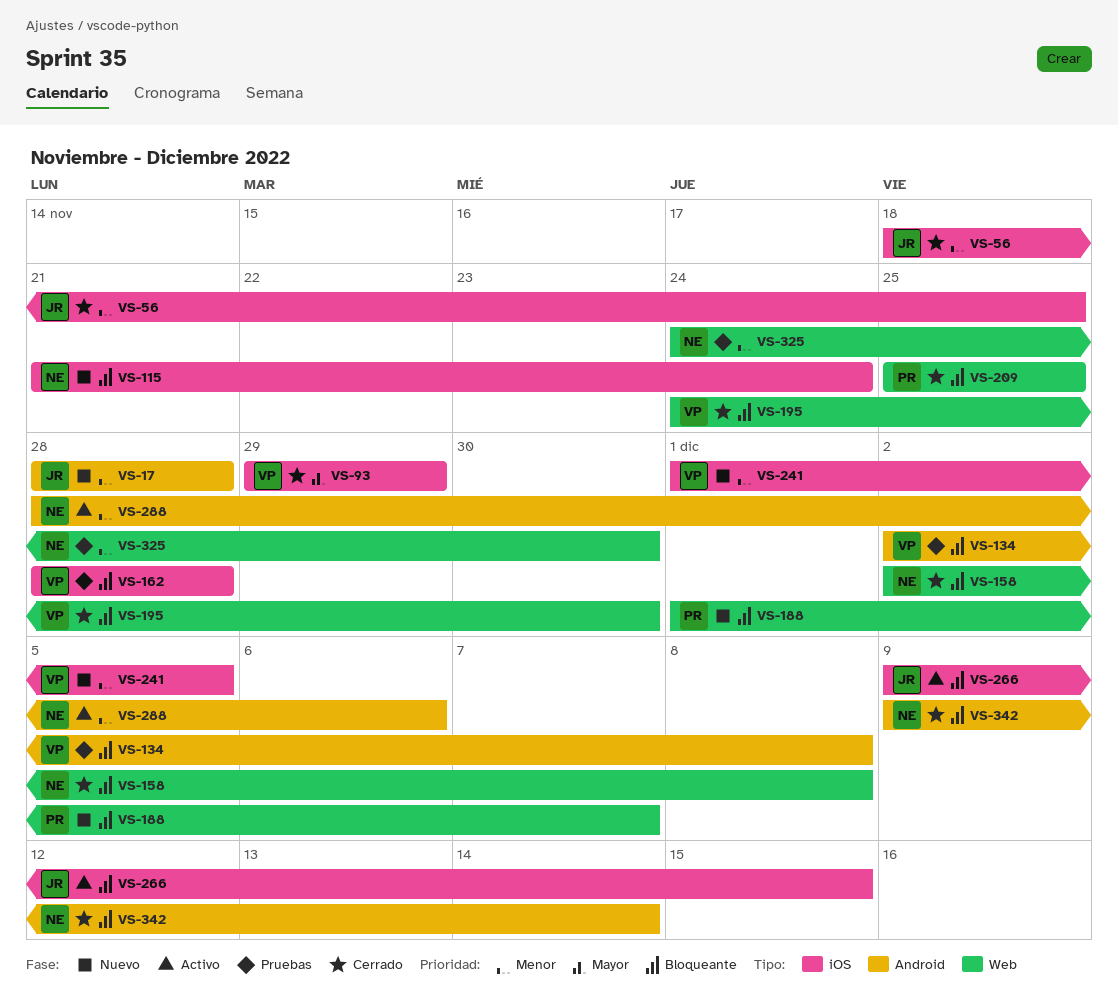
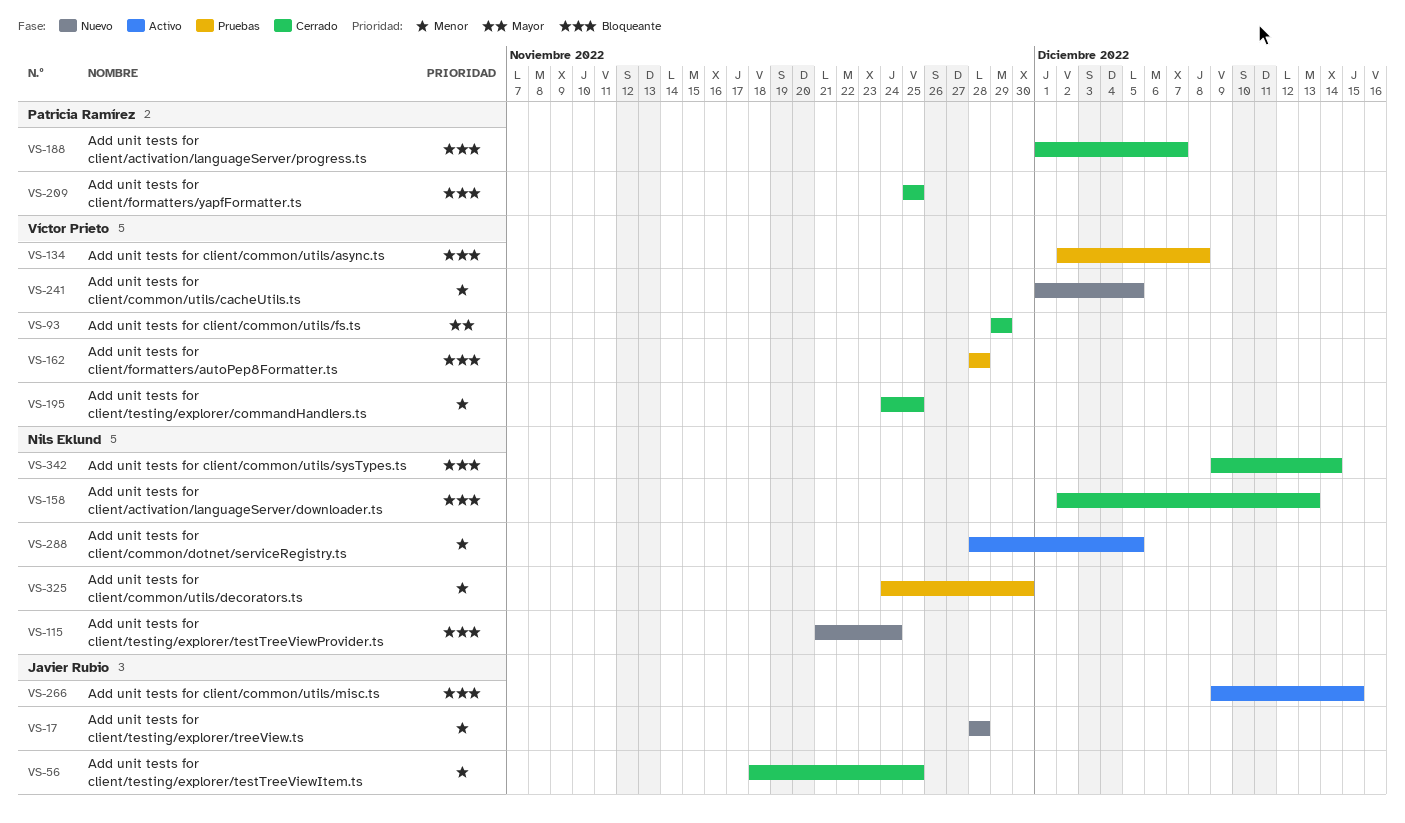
VS-158, due: Dec 8 -> Dec 13
VS-188, status: Nuevo -> Cerrado
VS-195, priority: Bloqueante -> Menor
VS-195, due: Nov 30 -> Nov 25
VS-288, due: Dec 6 -> Dec 5

